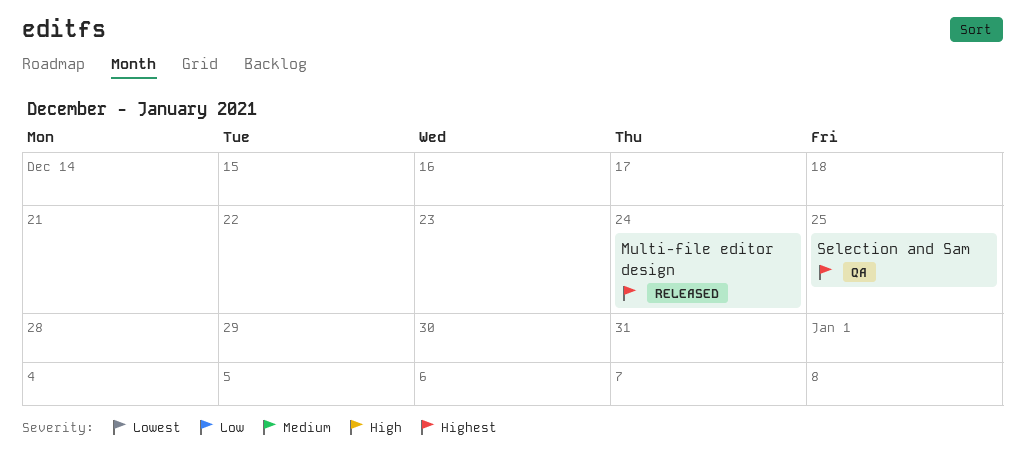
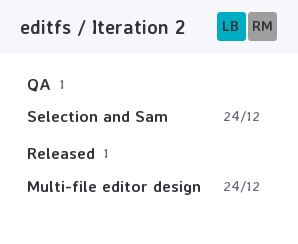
Selection and Sam, due: Dec 25 -> Dec 24

